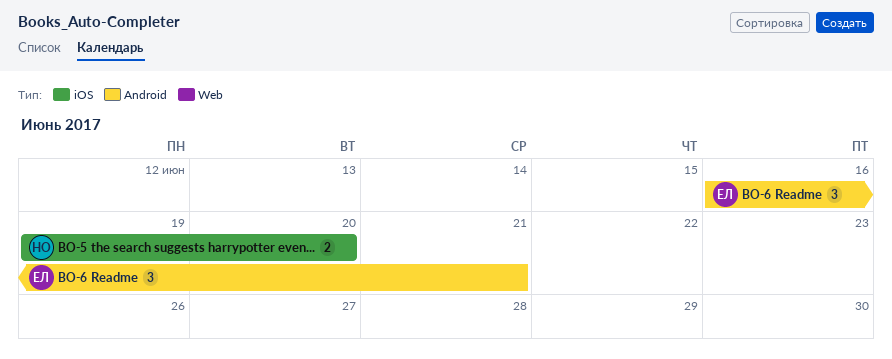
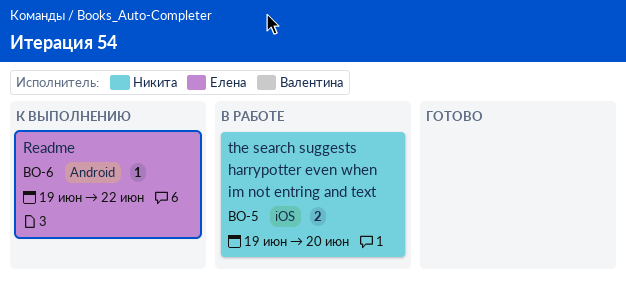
BO-6, estimate: 3 -> 1
BO-6, start: Jun 16 -> Jun 19
BO-6, due: Jun 21 -> Jun 22

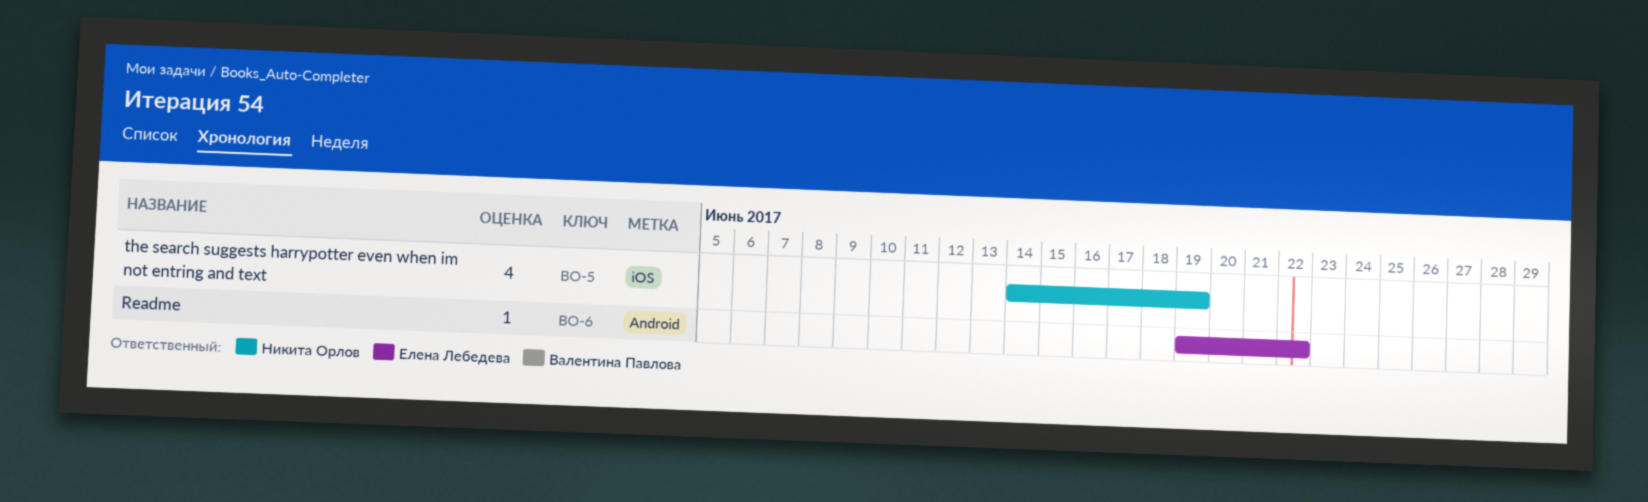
BO-5, estimate: 2 -> 4
BO-5, start: Jun 19 -> Jun 14
BO-5, due: Jun 20 -> Jun 19

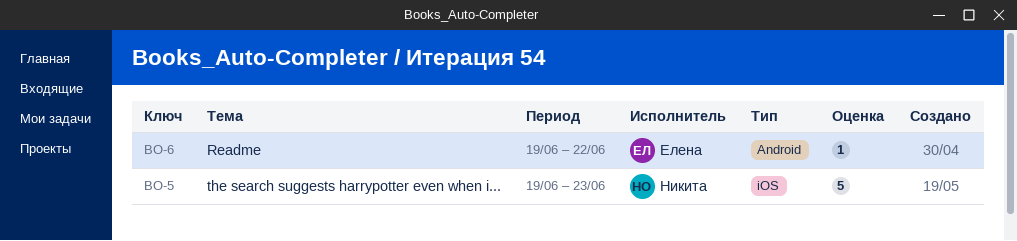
BO-5, estimate: 4 -> 5
BO-5, start: Jun 14 -> Jun 19
BO-5, due: Jun 19 -> Jun 23

